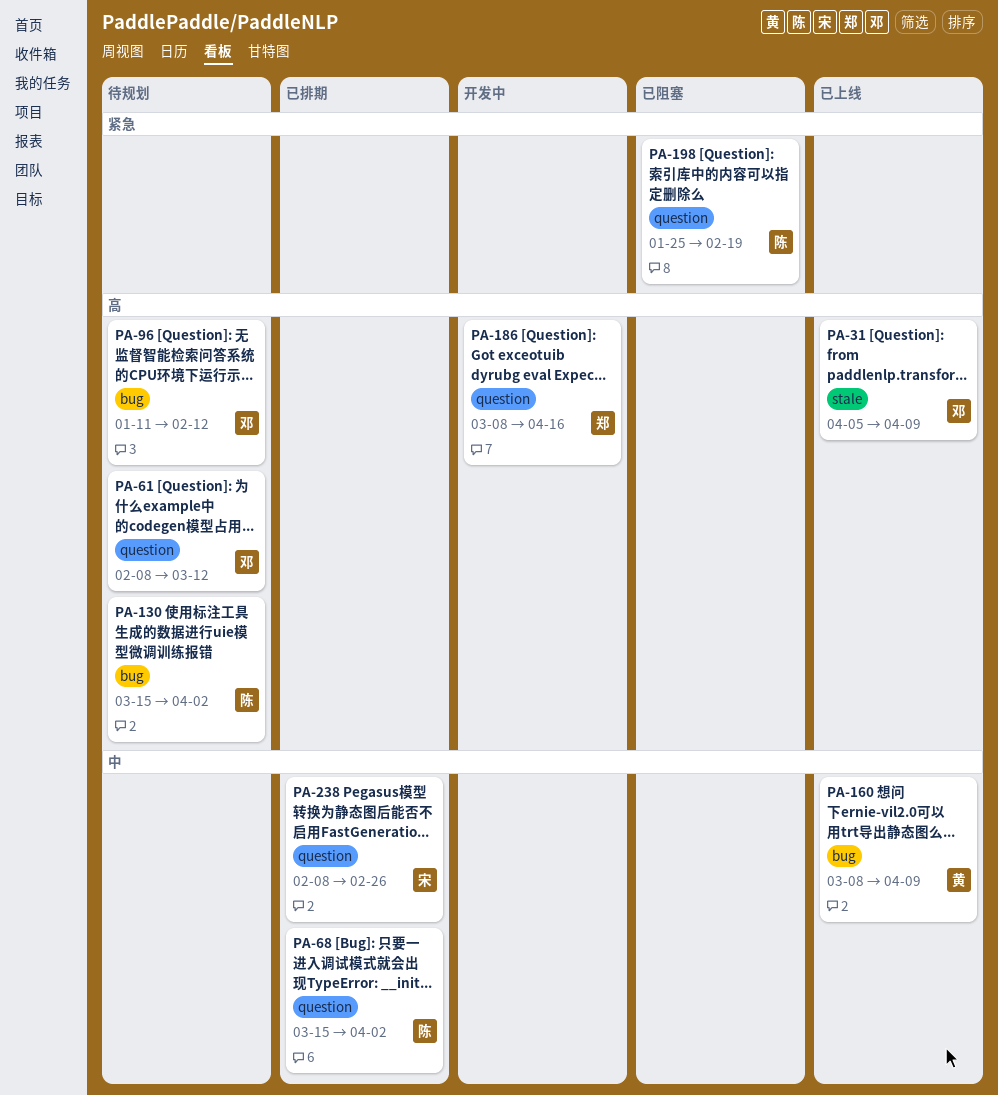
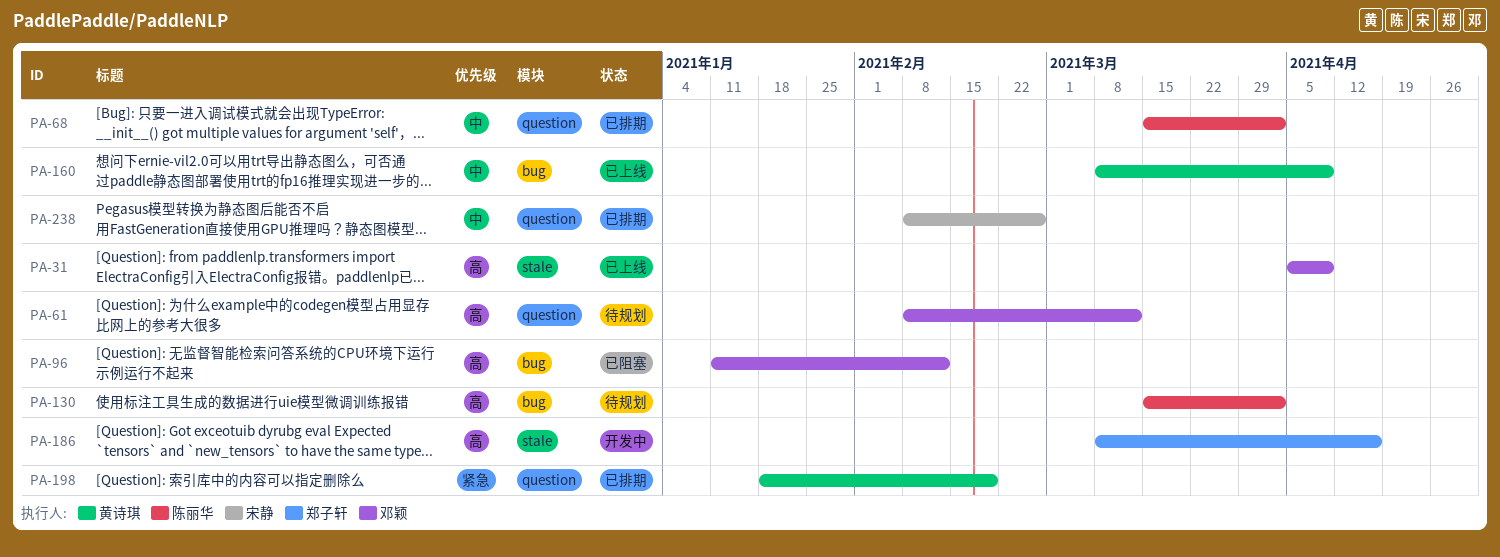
PA-96, status: 待规划 -> 已阻塞
PA-186, label: question -> stale
PA-198, status: 已阻塞 -> 已排期
PA-198, owner: 陈丽华 -> 黄诗琪
PA-198, start: Jan 25 -> Jan 18

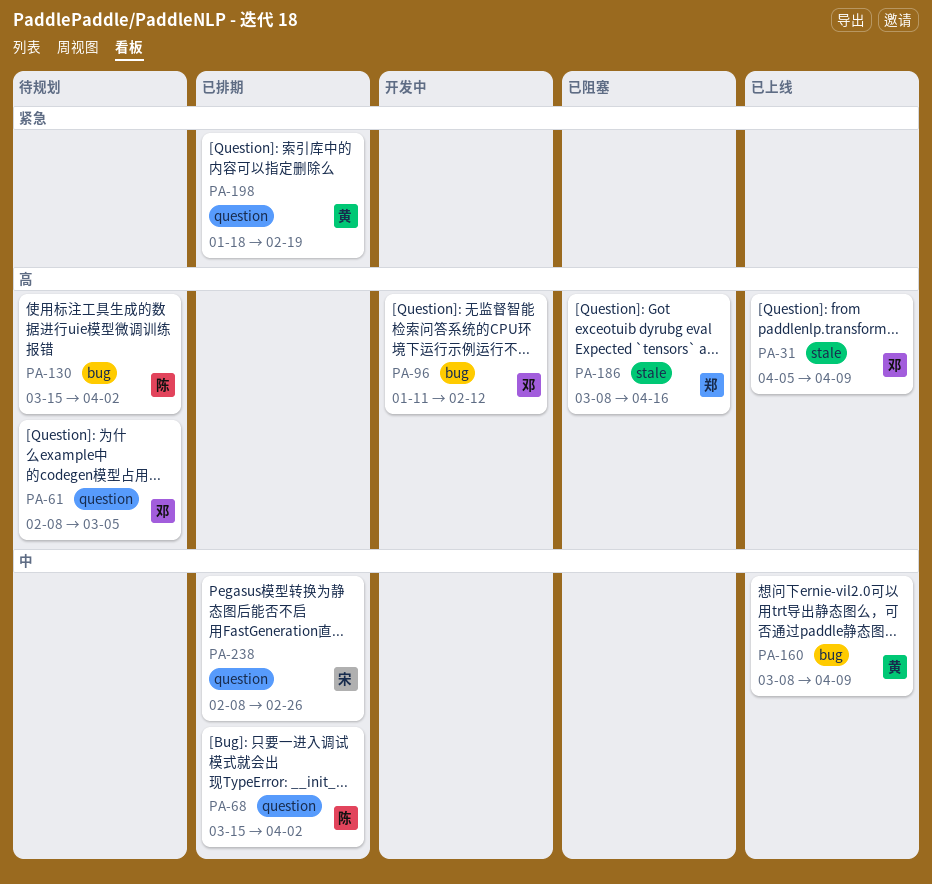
PA-61, due: Mar 12 -> Mar 5
PA-96, status: 已阻塞 -> 开发中
PA-186, status: 开发中 -> 已阻塞

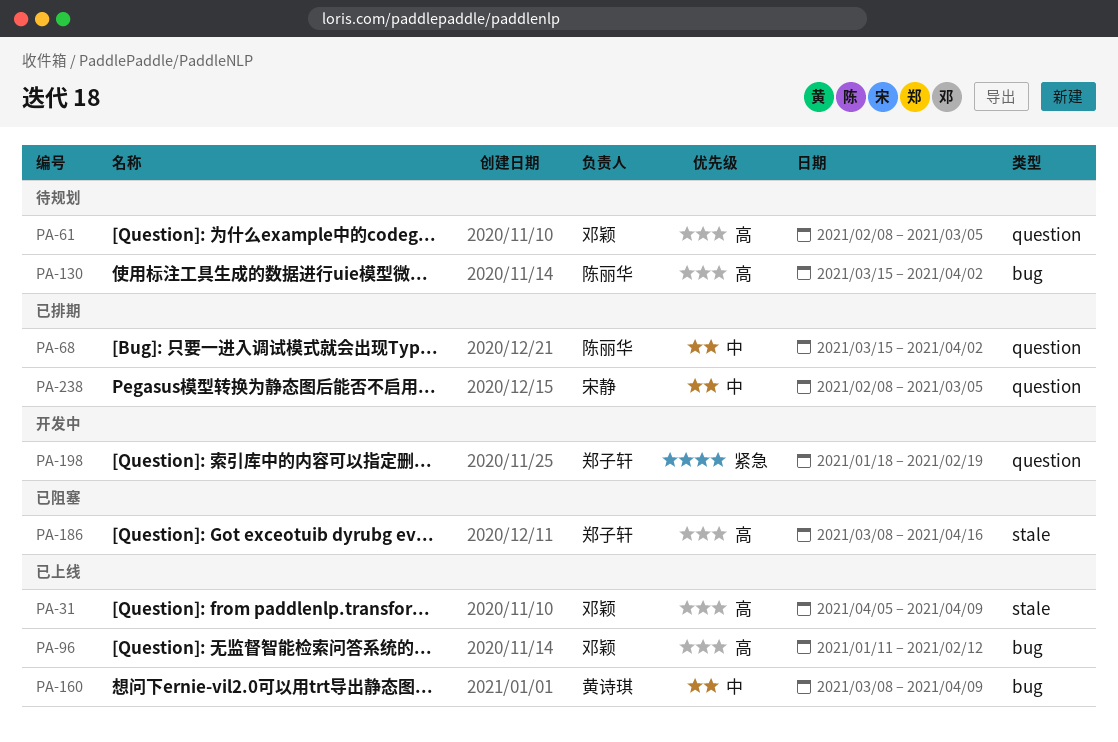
PA-96, status: 开发中 -> 已上线
PA-198, status: 已排期 -> 开发中
PA-198, owner: 黄诗琪 -> 郑子轩
PA-238, due: Feb 26 -> Mar 5

